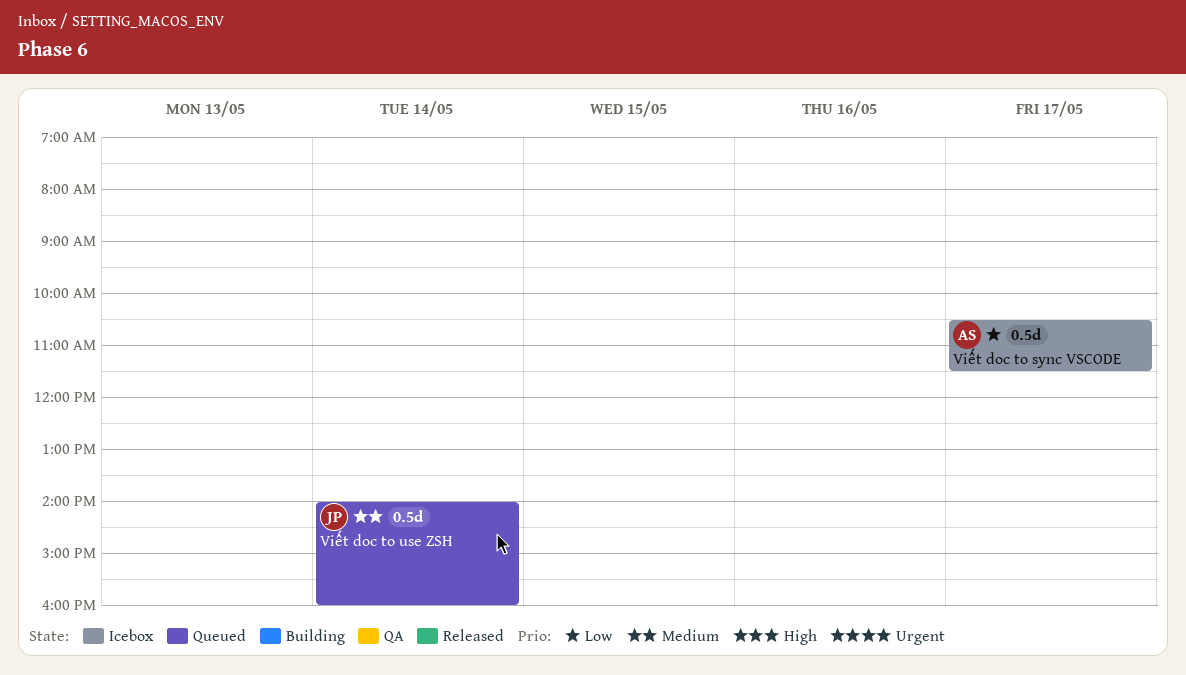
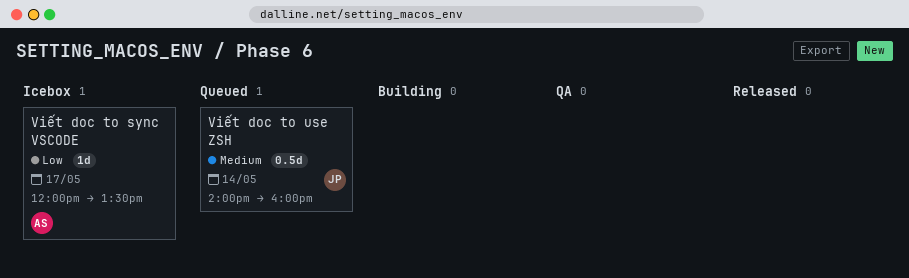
Viết doc to sync VSCODE, estimate: 0.5d -> 1d
Viết doc to sync VSCODE, begins: 10:30 -> 12:00
Viết doc to sync VSCODE, ends: 11:30 -> 13:30

